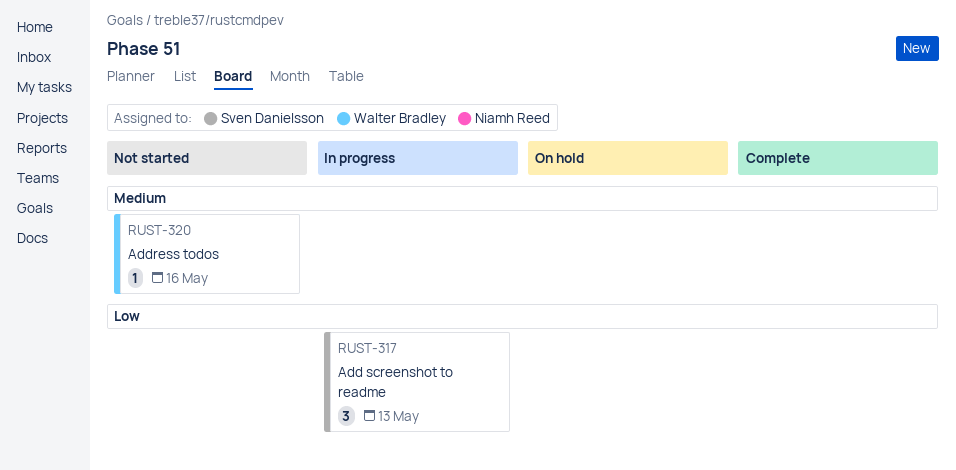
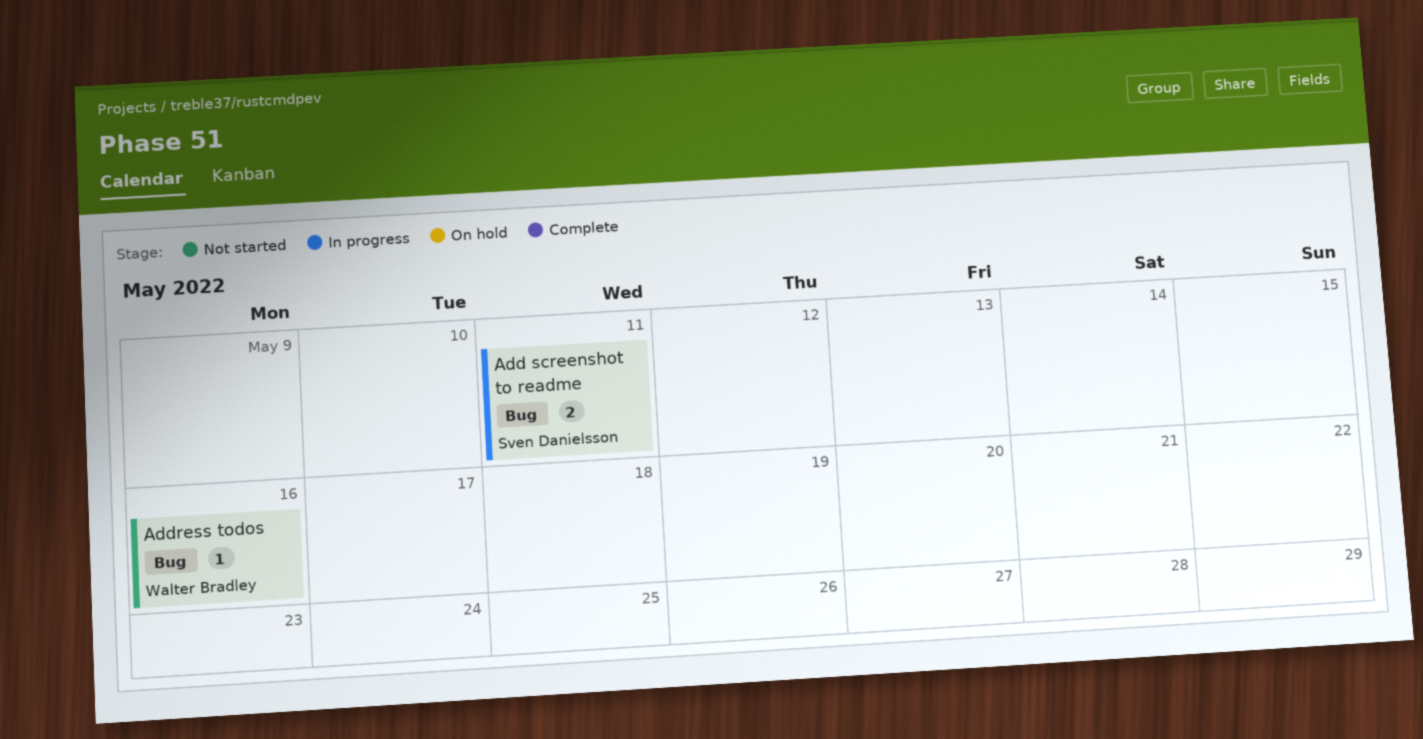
Add screenshot to readme, estimate: 3 -> 2
Add screenshot to readme, due: May 13 -> May 11

